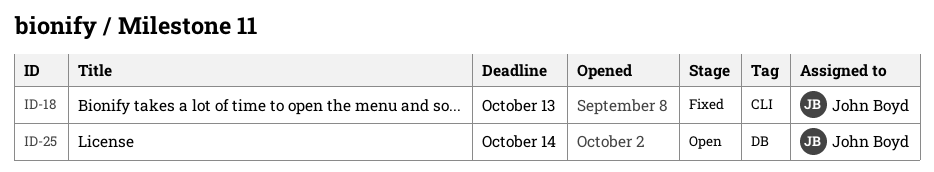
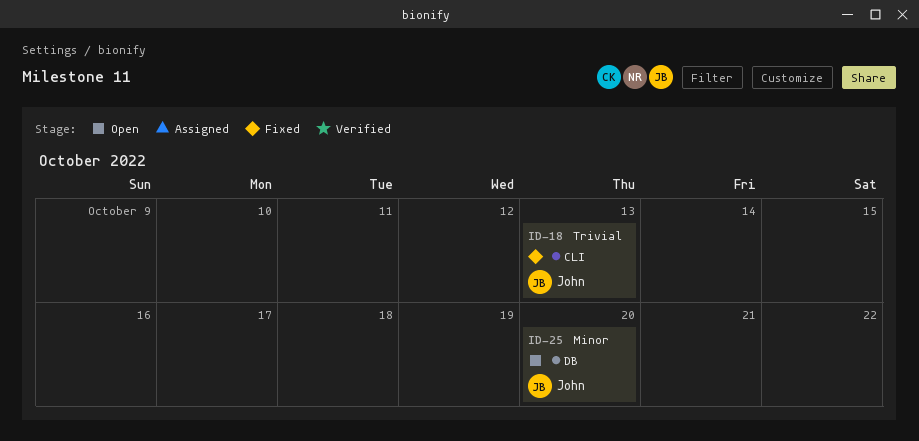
ID-25, due: Oct 14 -> Oct 20

